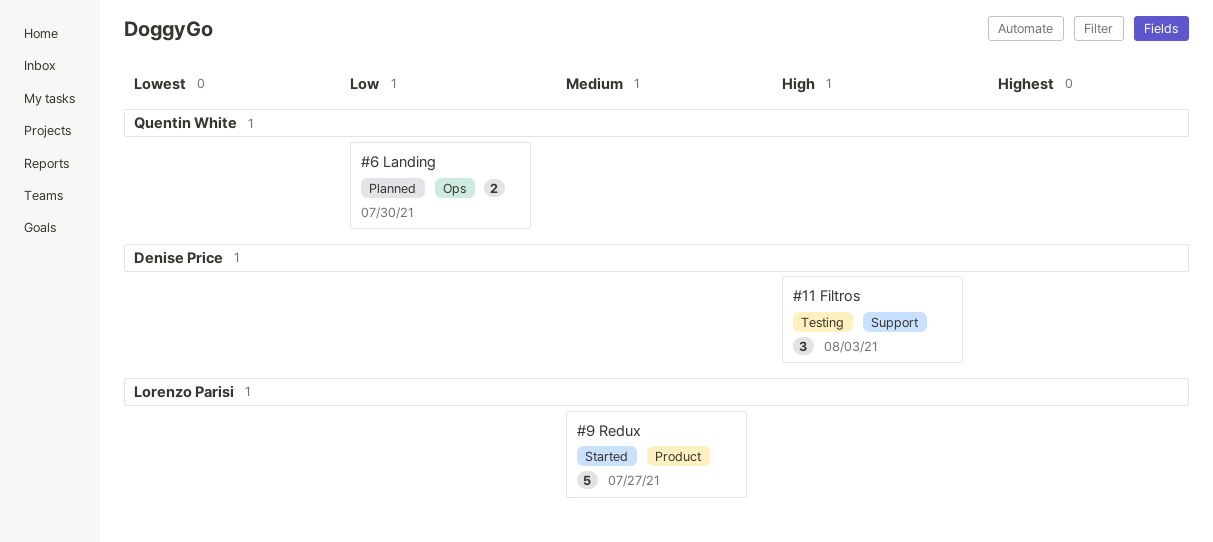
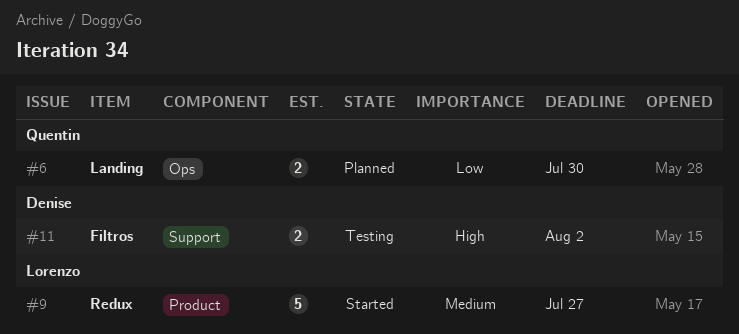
#11, estimate: 3 -> 2
#11, due: Aug 3 -> Aug 2

